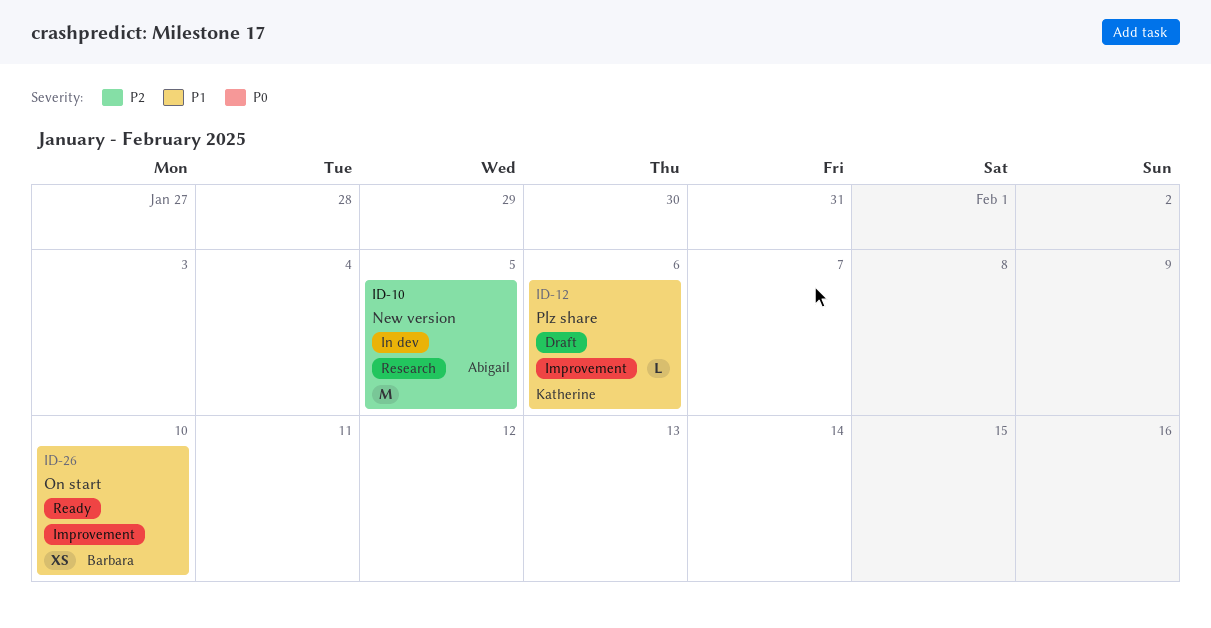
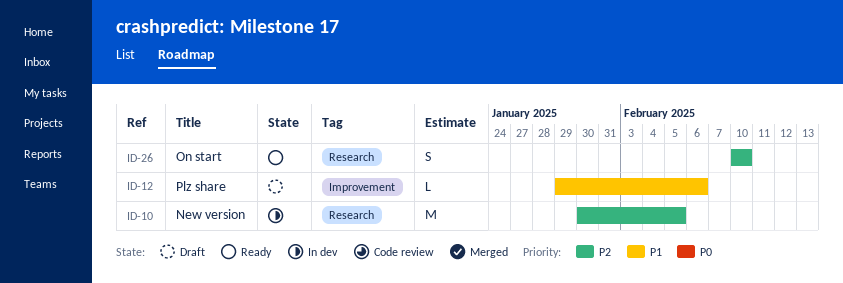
ID-26, priority: P1 -> P2
ID-26, label: Improvement -> Research
ID-26, estimate: XS -> S

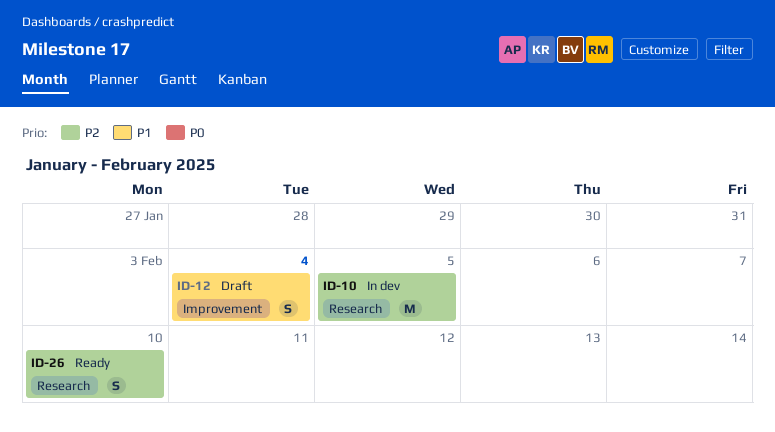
ID-12, estimate: L -> S
ID-12, due: Feb 6 -> Feb 4

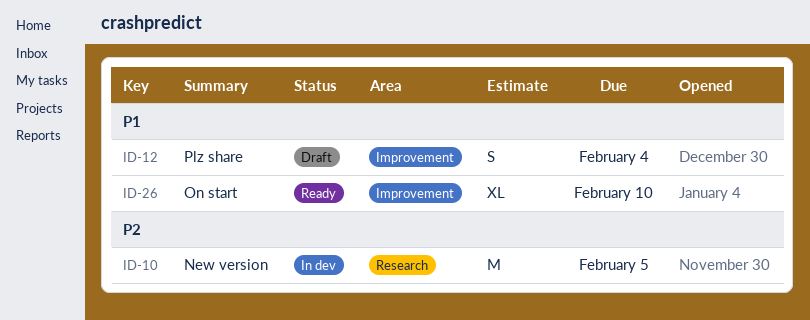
ID-26, priority: P2 -> P1
ID-26, label: Research -> Improvement
ID-26, estimate: S -> XL

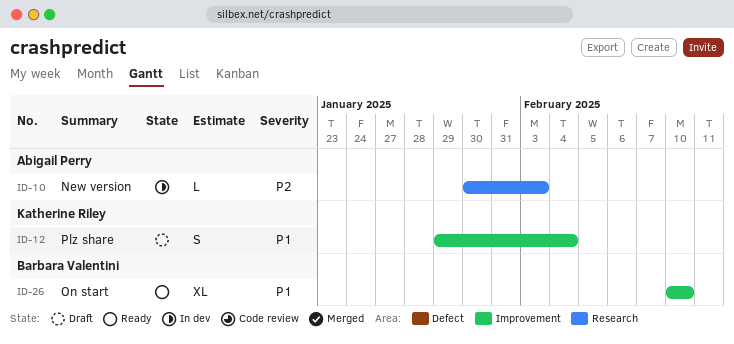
ID-10, estimate: M -> L
ID-10, due: Feb 5 -> Feb 3

